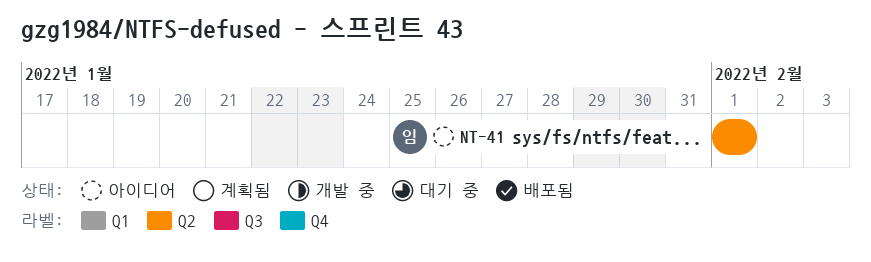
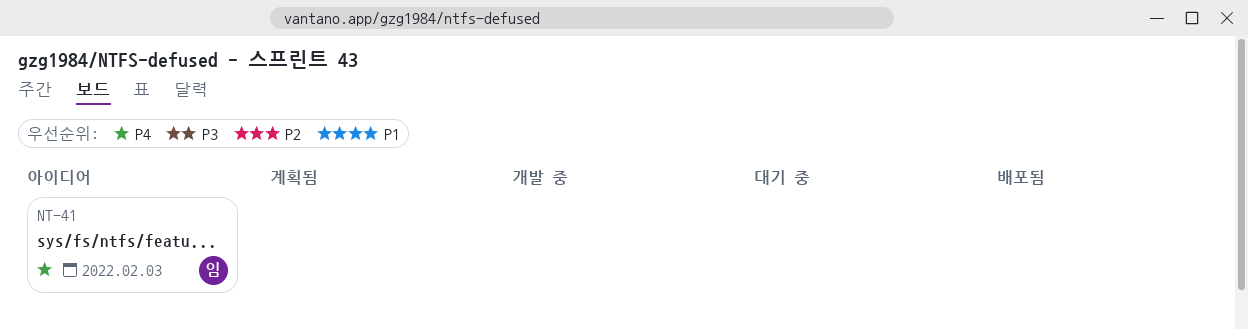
NT-41, due: Feb 1 -> Feb 3

